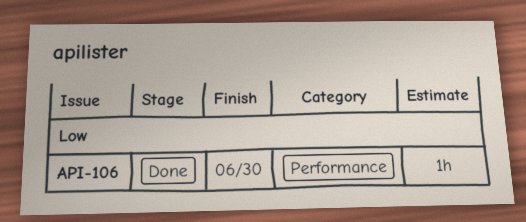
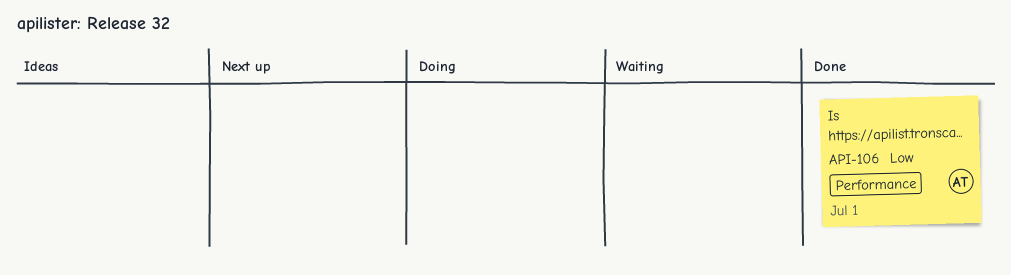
API-106, due: Jun 30 -> Jul 1

